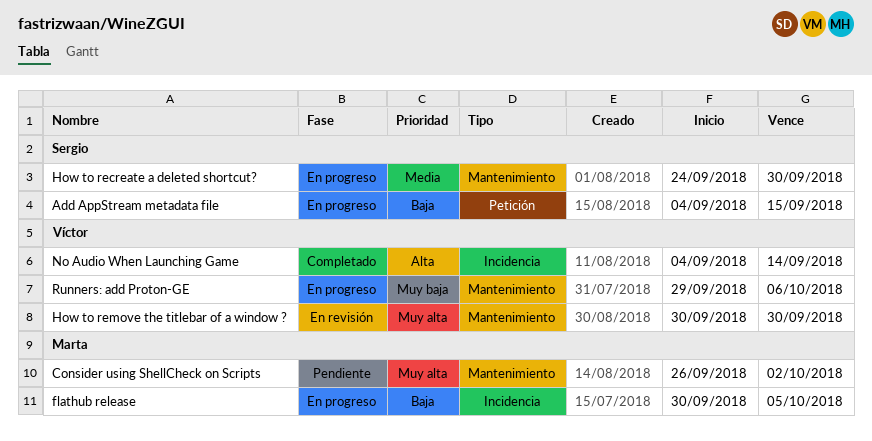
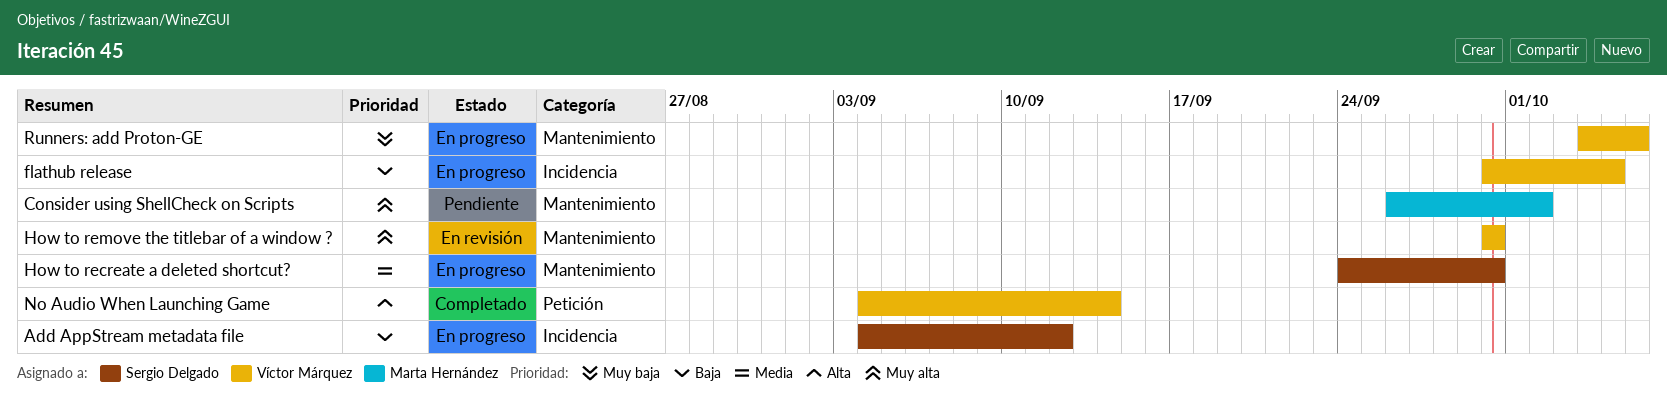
Add AppStream metadata file, label: Petición -> Incidencia
Add AppStream metadata file, due: Sep 15 -> Sep 12
flathub release, owner: Marta Hernández -> Víctor Márquez
No Audio When Launching Game, label: Incidencia -> Petición
Runners: add Proton-GE, start: Sep 29 -> Oct 4

